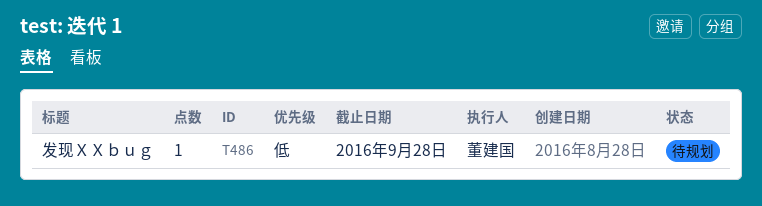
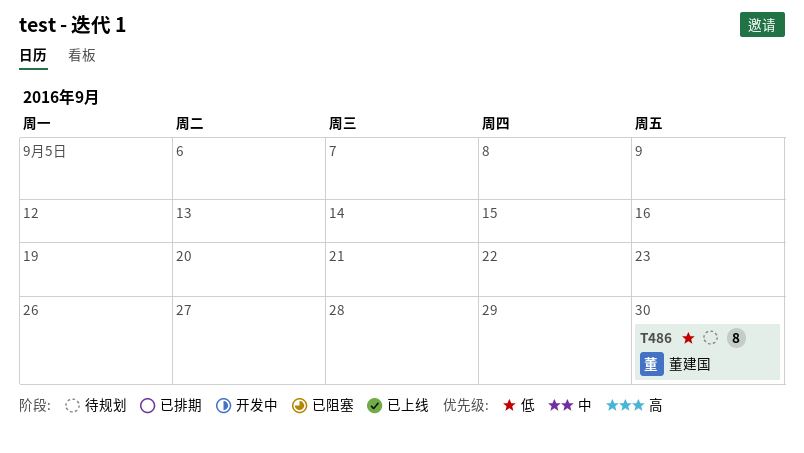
T486, estimate: 1 -> 8
T486, due: Sep 28 -> Sep 30

